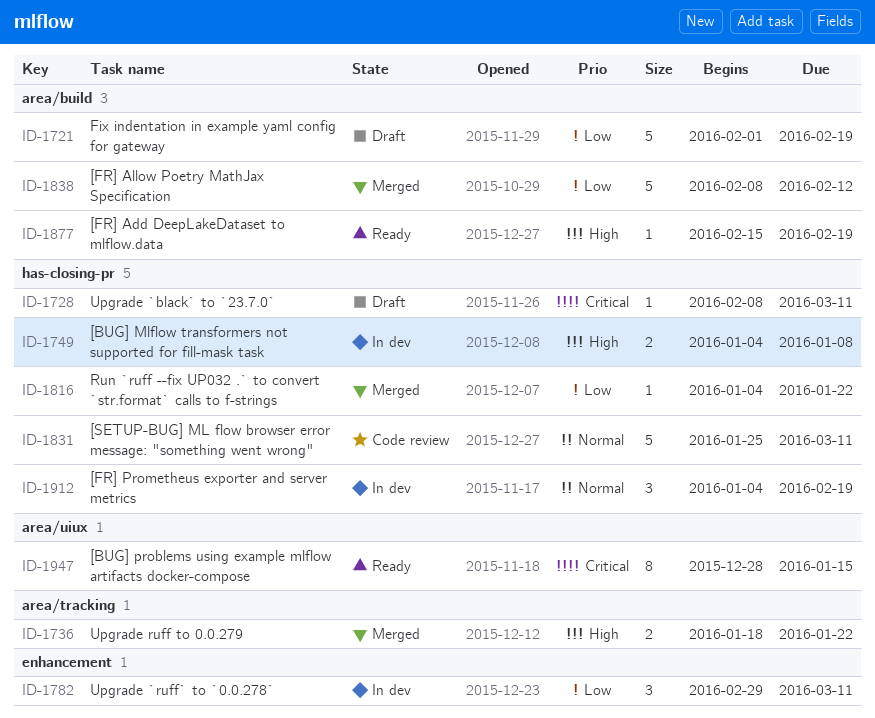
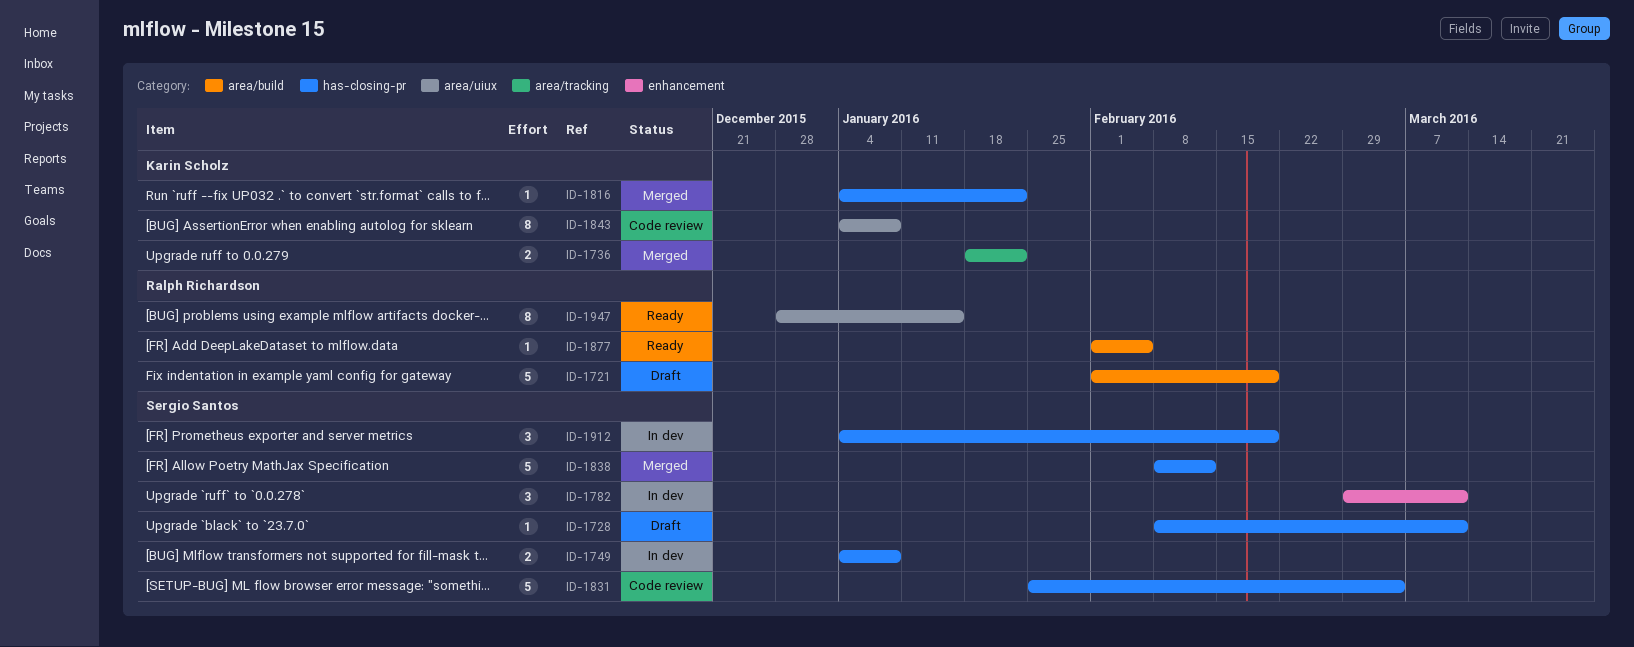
ID-1831, due: Mar 11 -> Mar 4
ID-1838, label: area/build -> has-closing-pr
ID-1843: none -> present
ID-1877, start: Feb 15 -> Feb 1
ID-1877, due: Feb 19 -> Feb 5

